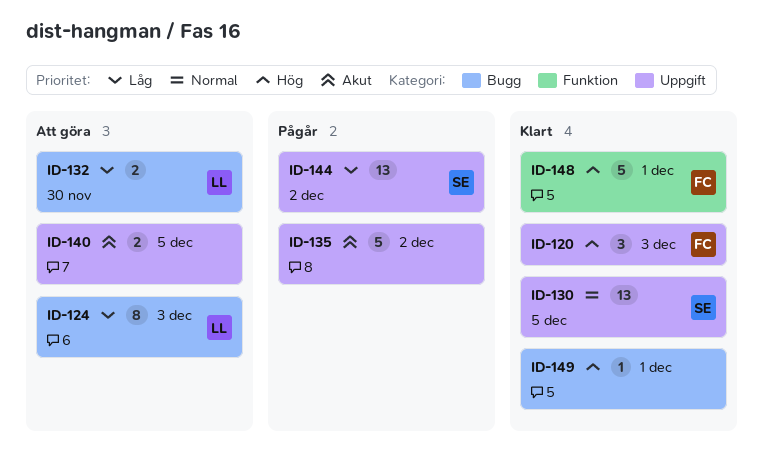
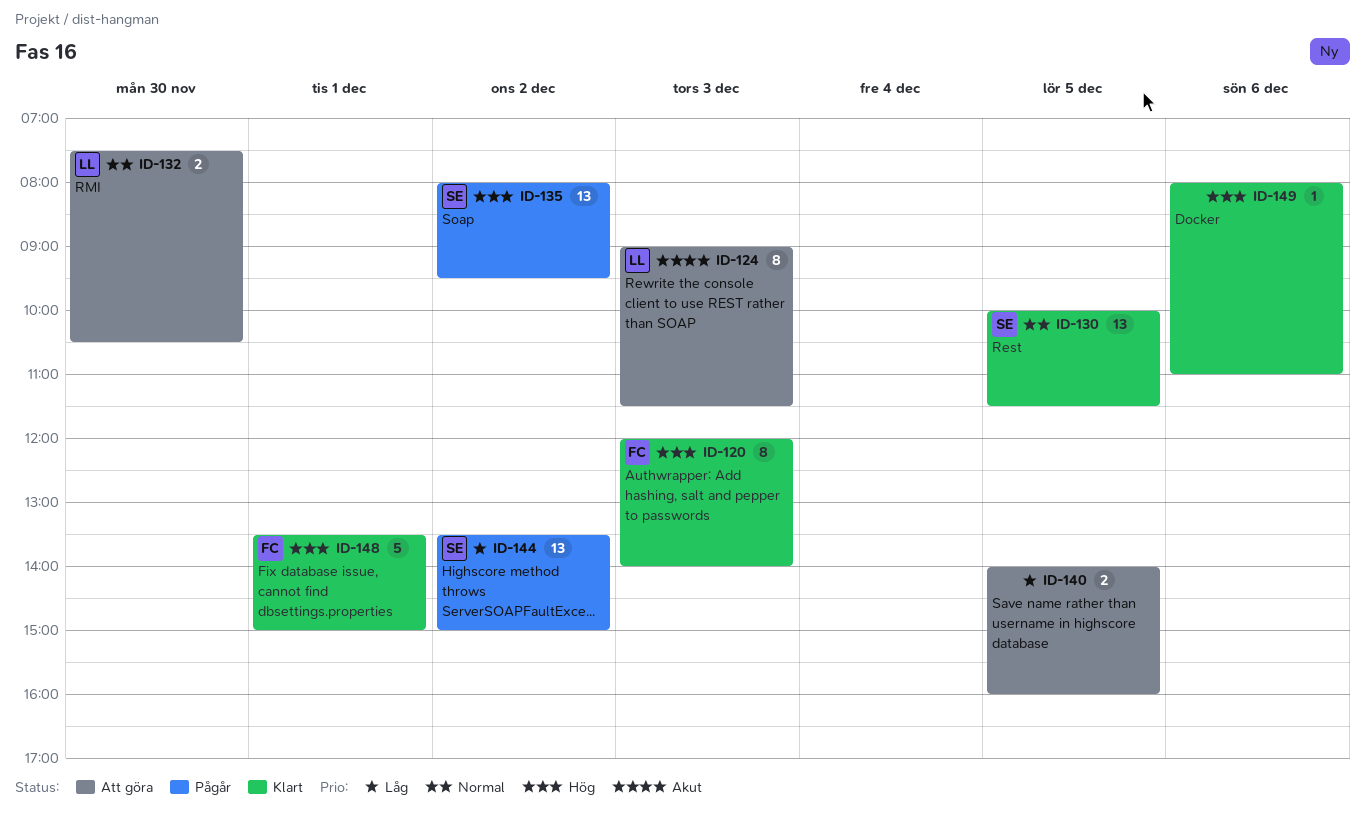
ID-120, estimate: 3 -> 8
ID-124, priority: Låg -> Akut
ID-132, priority: Låg -> Normal
ID-135, owner: none -> SE
ID-135, priority: Akut -> Hög
ID-135, estimate: 5 -> 13
ID-140, priority: Akut -> Låg
ID-149, day: Dec 1 -> Dec 6

